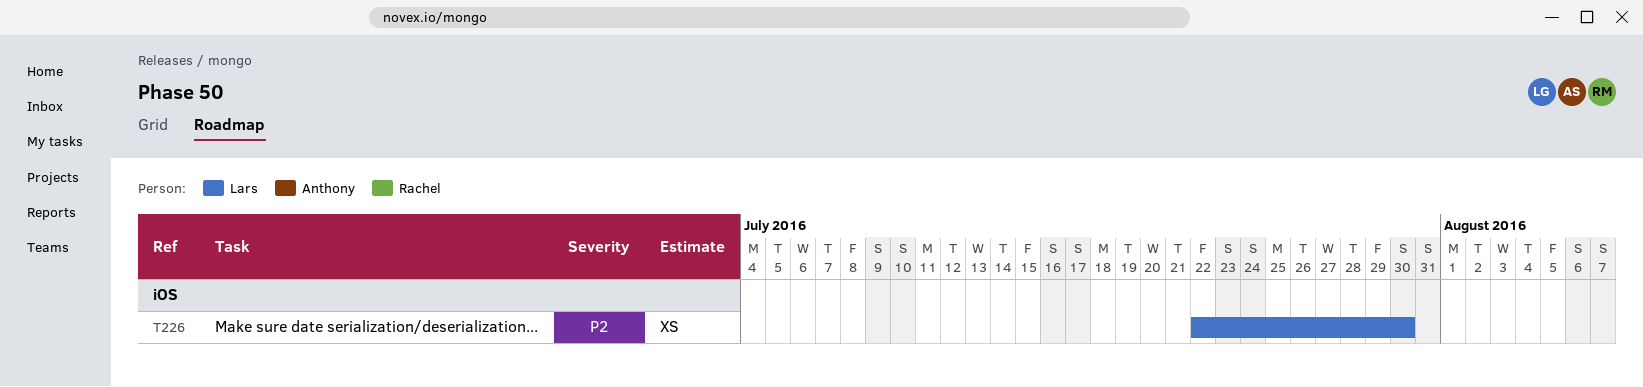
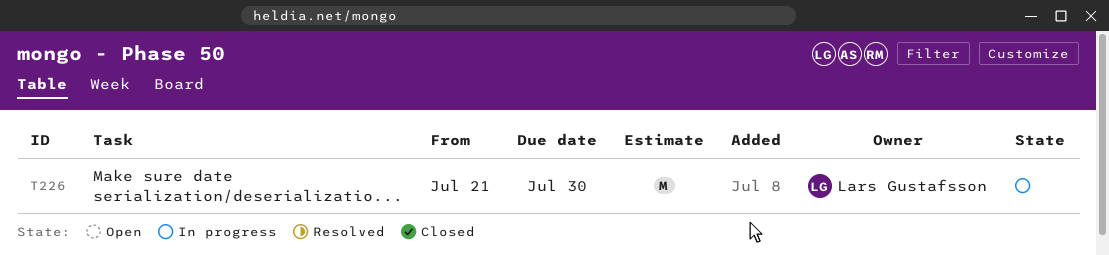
T226, estimate: XS -> M
T226, start: Jul 22 -> Jul 21

